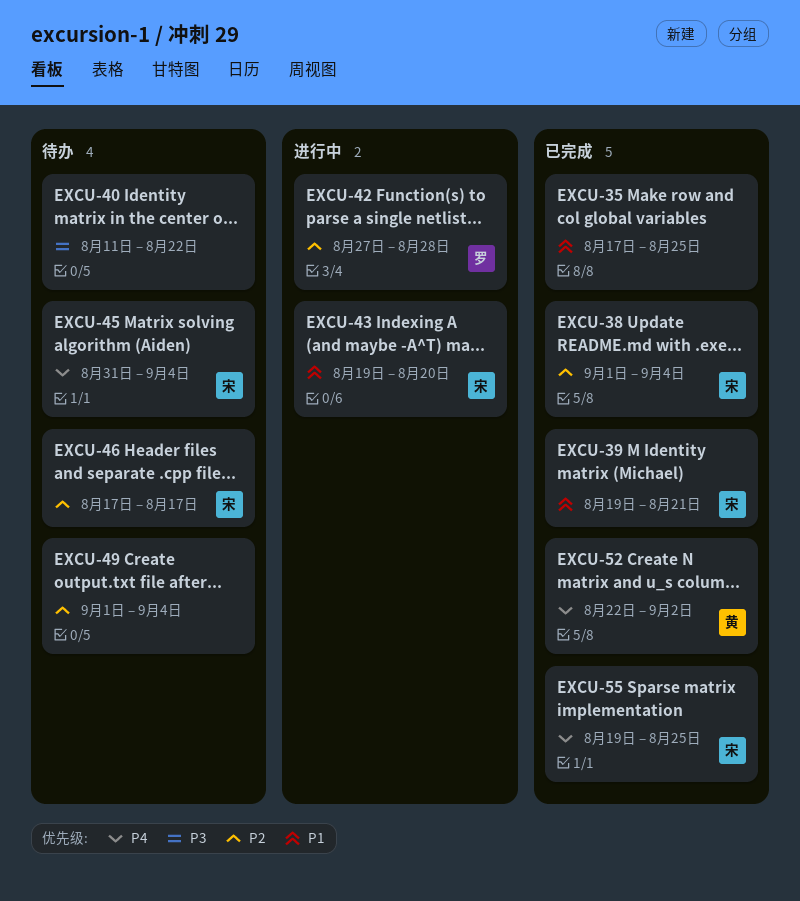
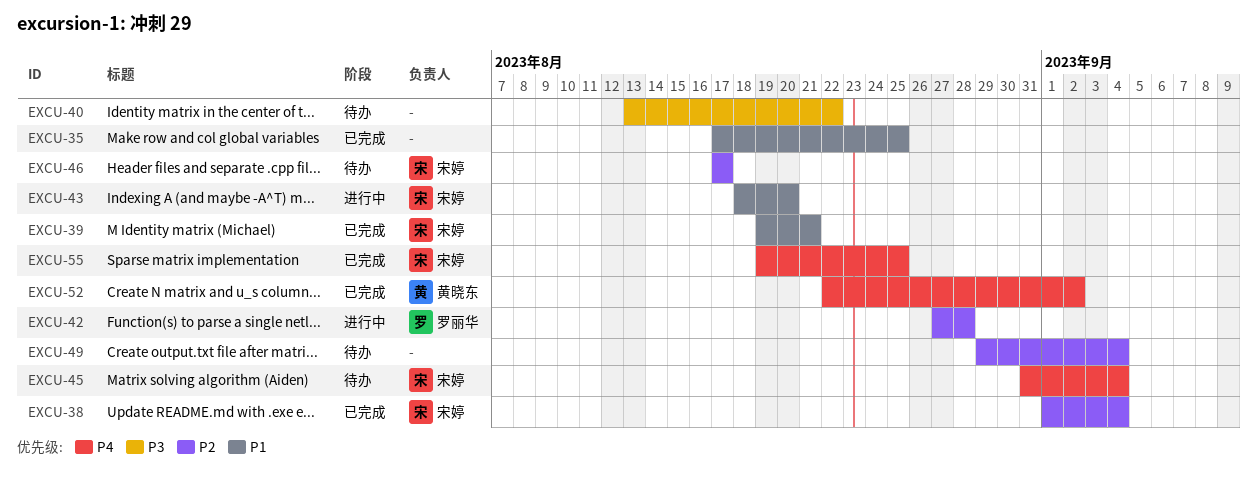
EXCU-40, start: Aug 11 -> Aug 13
EXCU-43, start: Aug 19 -> Aug 18
EXCU-49, start: Sep 1 -> Aug 29

